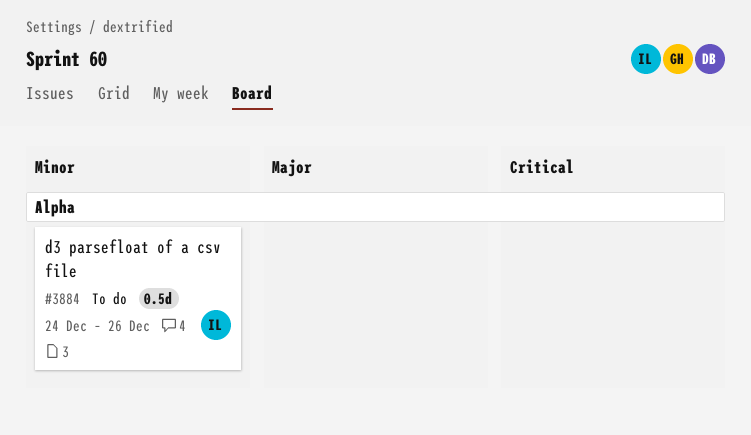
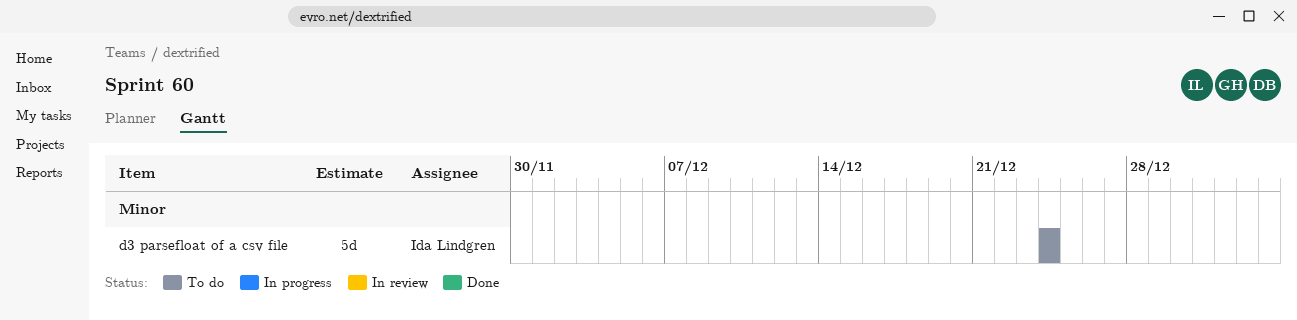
d3 parsefloat of a csv file, estimate: 0.5d -> 5d
d3 parsefloat of a csv file, due: Dec 26 -> Dec 24

